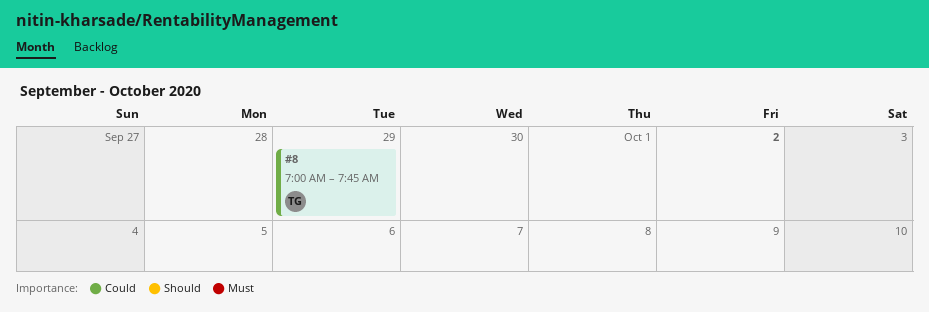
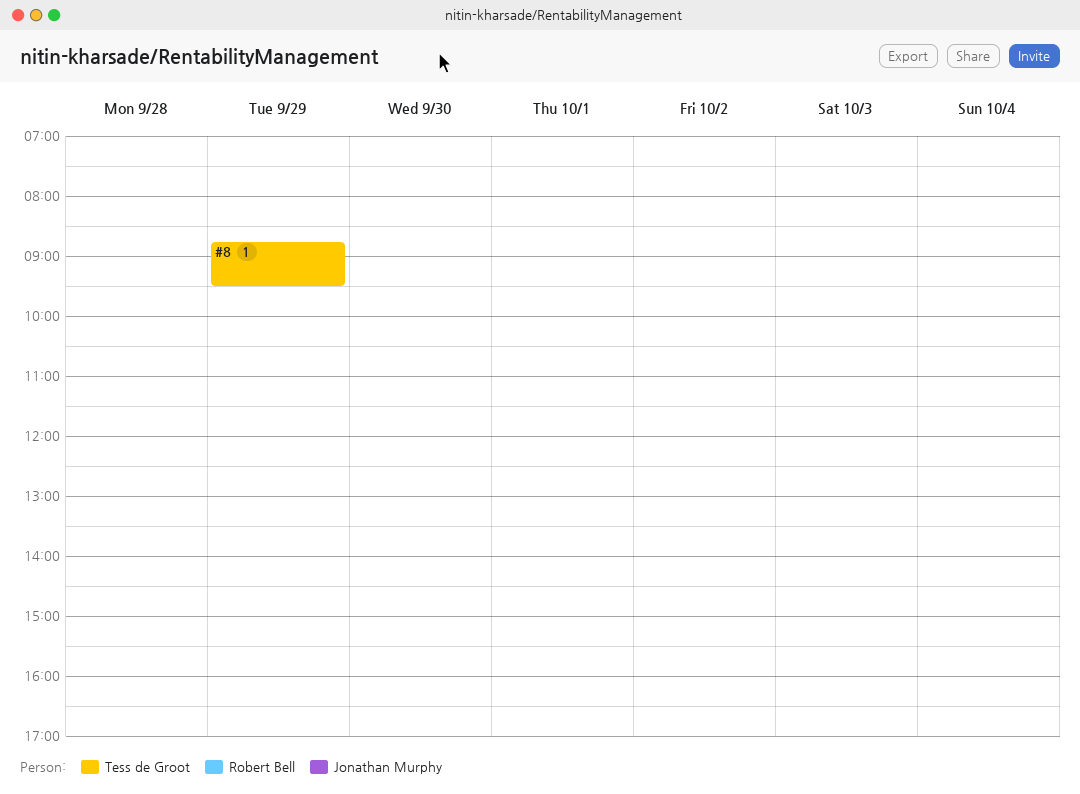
#8, begins: 07:00 -> 08:45
#8, ends: 07:45 -> 09:30

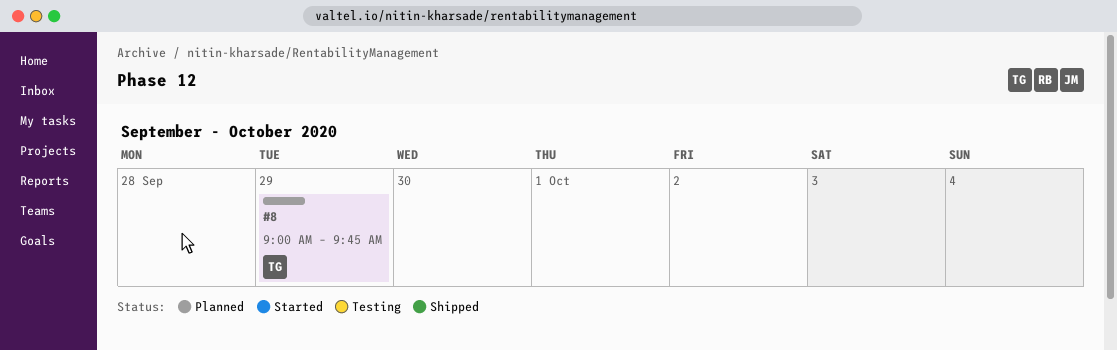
#8, begins: 08:45 -> 09:00
#8, ends: 09:30 -> 09:45

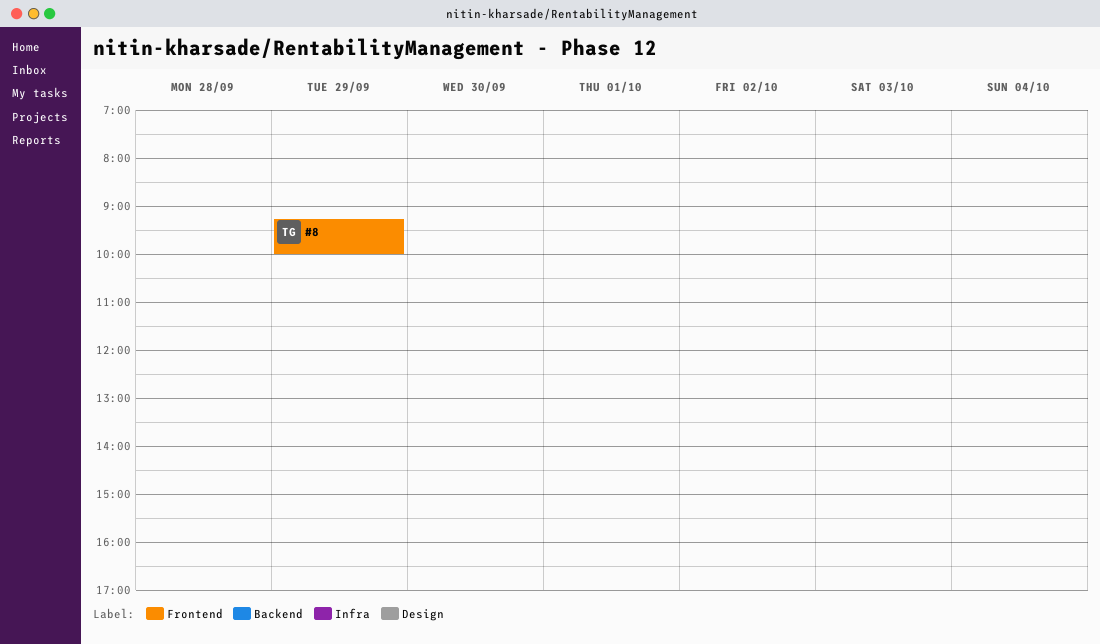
#8, begins: 09:00 -> 09:15
#8, ends: 09:45 -> 10:00

